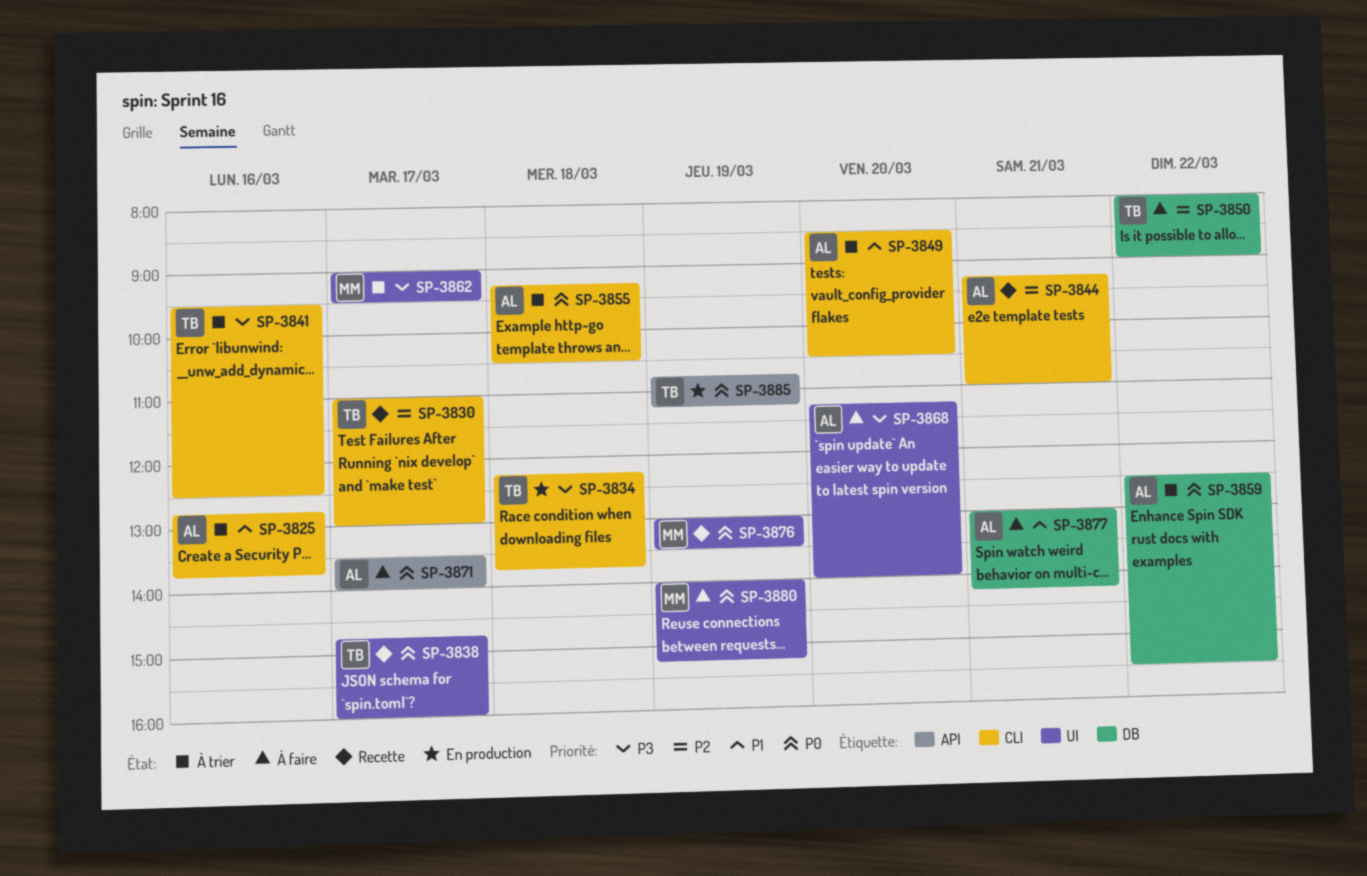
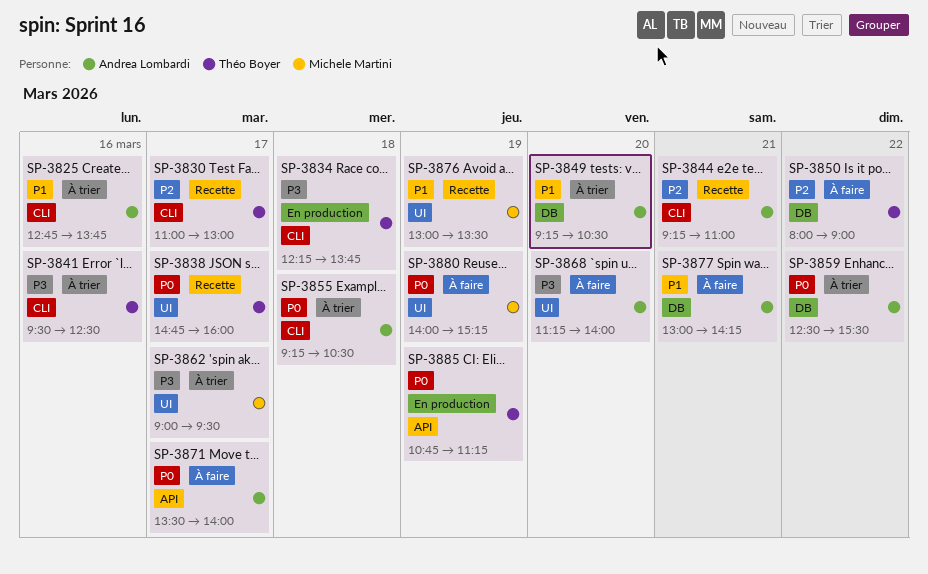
SP-3849, label: CLI -> DB
SP-3849, begins: 08:30 -> 09:15
SP-3876, priority: P0 -> P1

